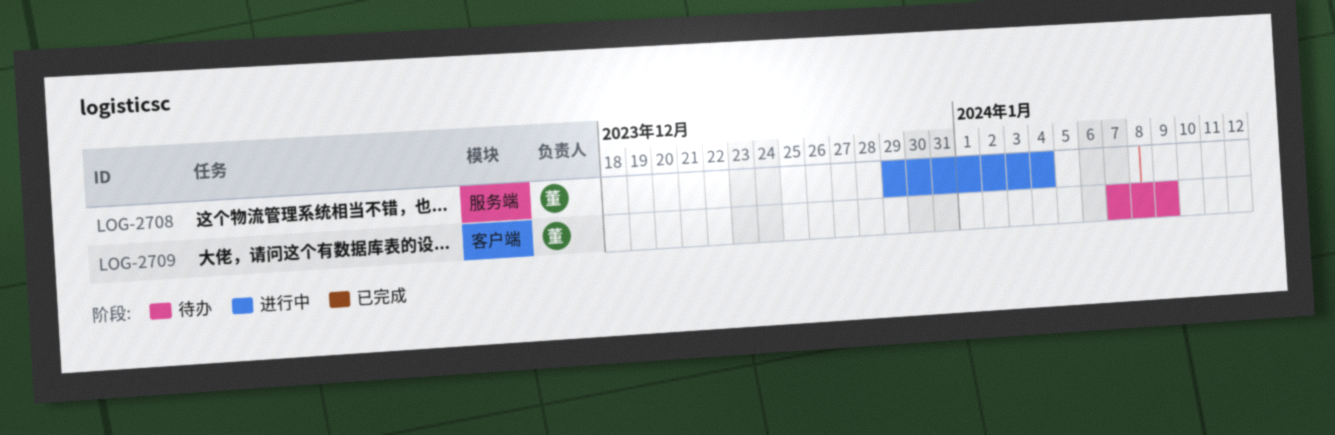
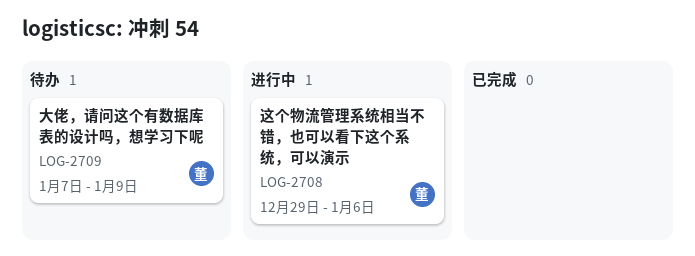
LOG-2708, due: Jan 4 -> Jan 6

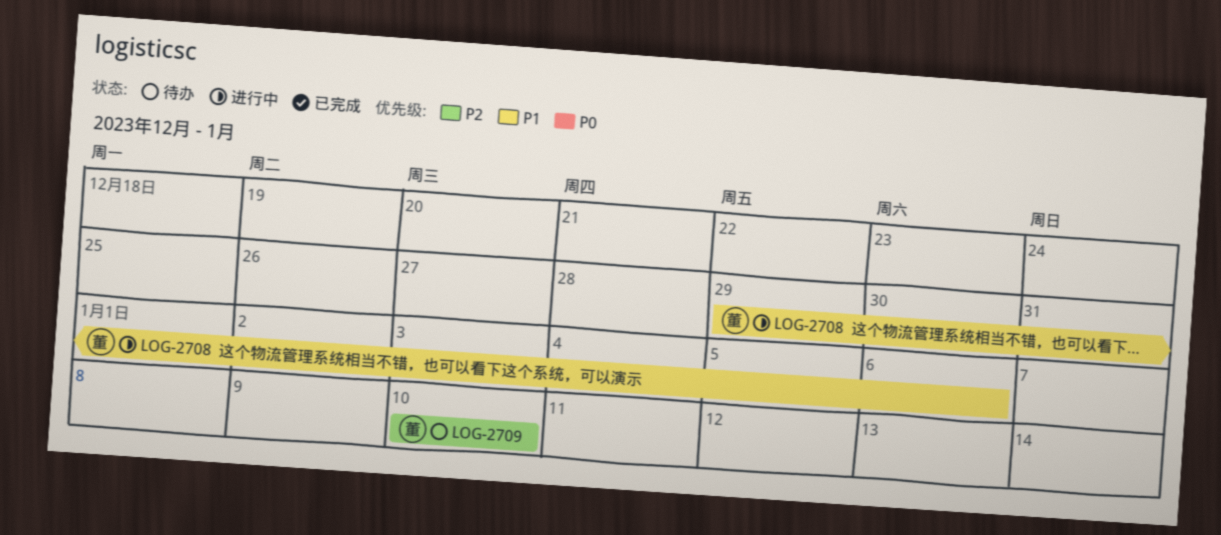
LOG-2709, start: Jan 7 -> Jan 10
LOG-2709, due: Jan 9 -> Jan 10

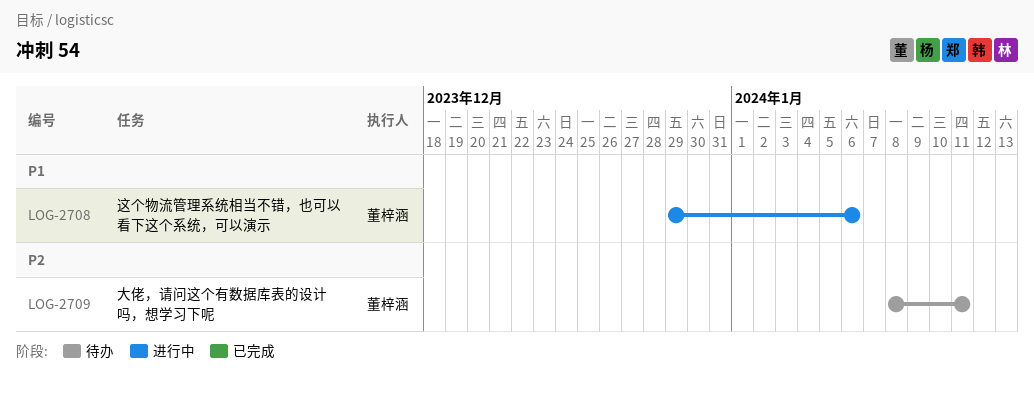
LOG-2709, start: Jan 10 -> Jan 8
LOG-2709, due: Jan 10 -> Jan 11

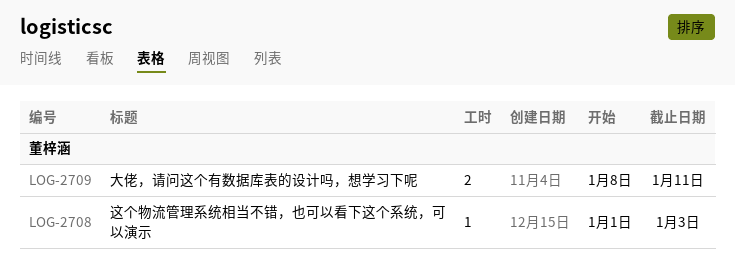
LOG-2708, start: Dec 29 -> Jan 1
LOG-2708, due: Jan 6 -> Jan 3

